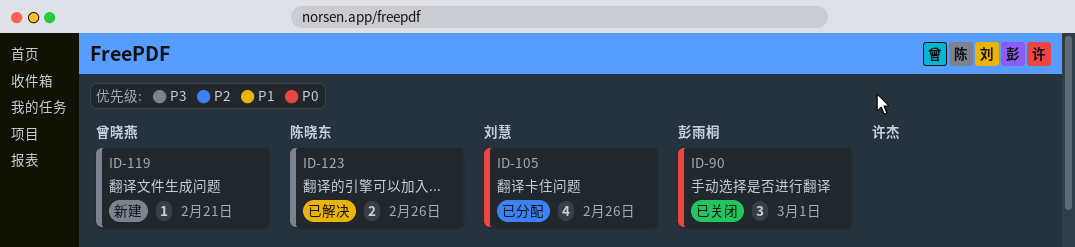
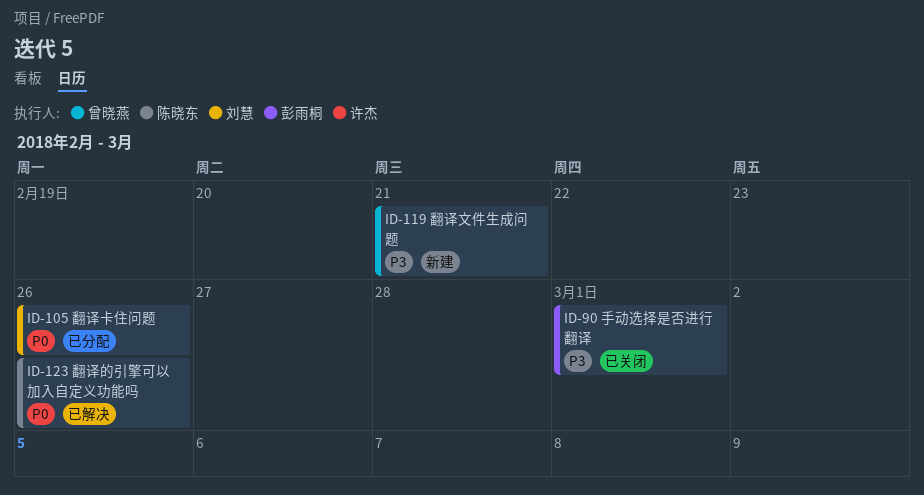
ID-90, priority: P0 -> P3
ID-123, priority: P3 -> P0

